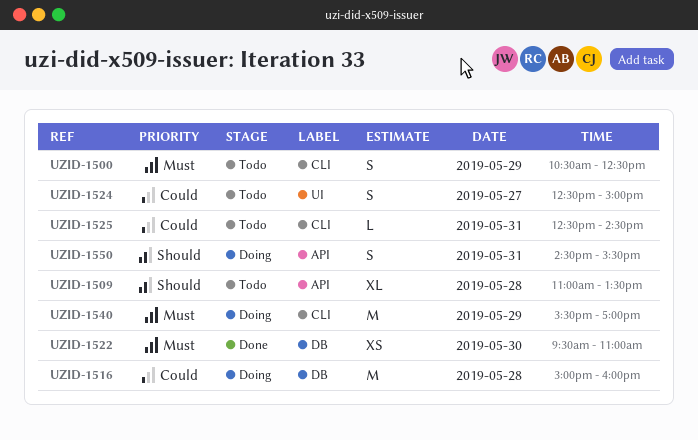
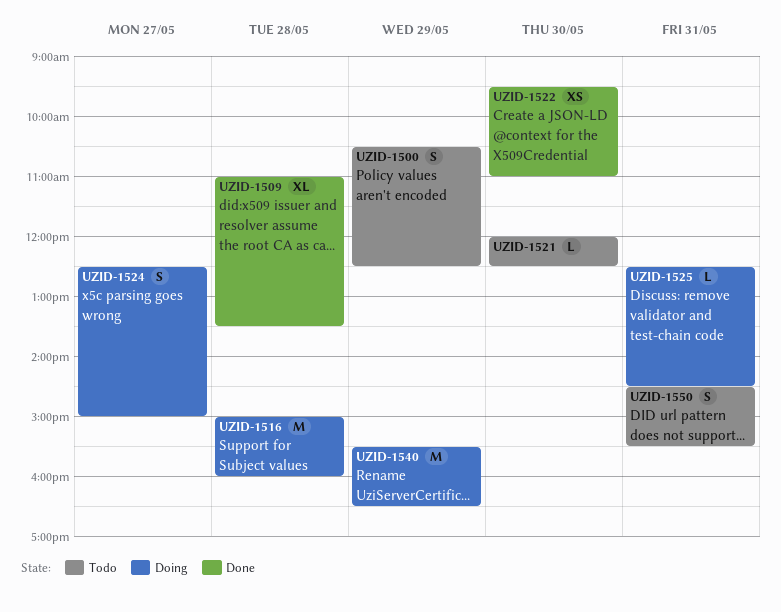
UZID-1509, status: Todo -> Done
UZID-1521: none -> present
UZID-1524, status: Todo -> Doing
UZID-1525, status: Todo -> Doing
UZID-1540, ends: 17:00 -> 16:30
UZID-1550, status: Doing -> Todo

